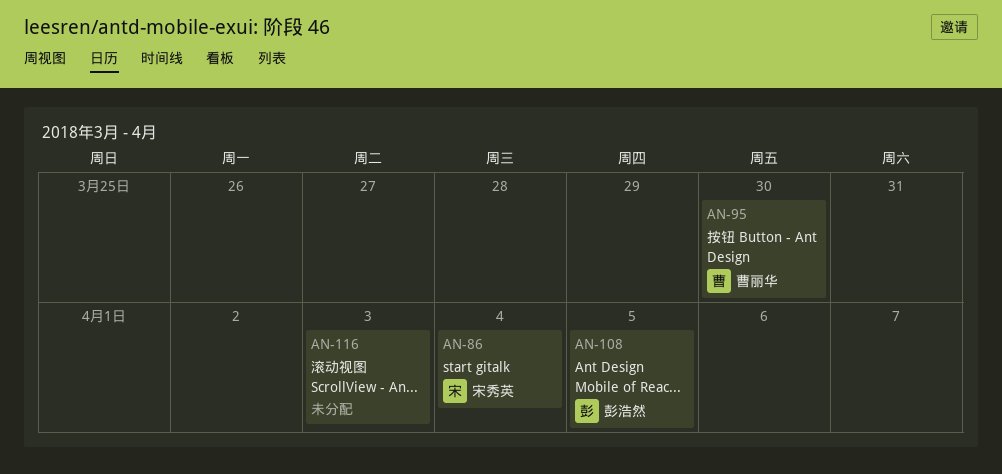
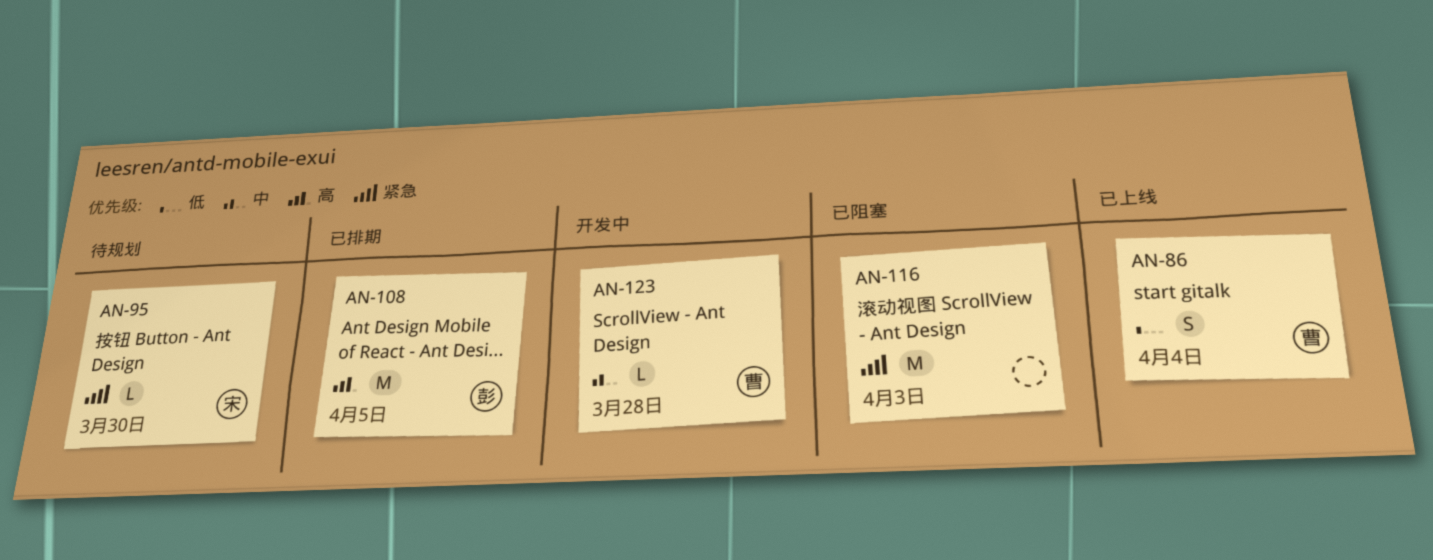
AN-86, owner: 宋秀英 -> 曹丽华
AN-95, owner: 曹丽华 -> 宋秀英
AN-123: none -> present

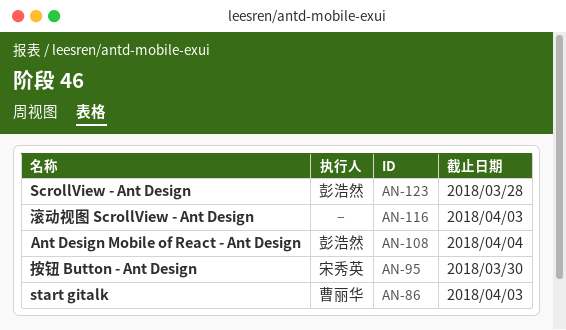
AN-86, due: Apr 4 -> Apr 3
AN-108, due: Apr 5 -> Apr 4
AN-123, owner: 曹丽华 -> 彭浩然

